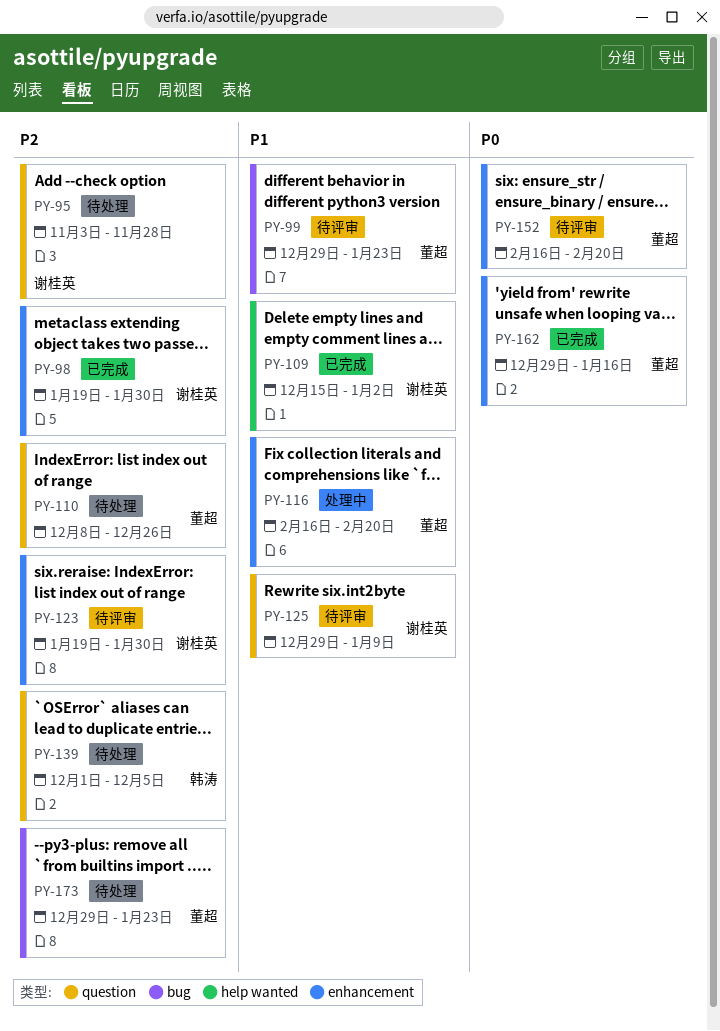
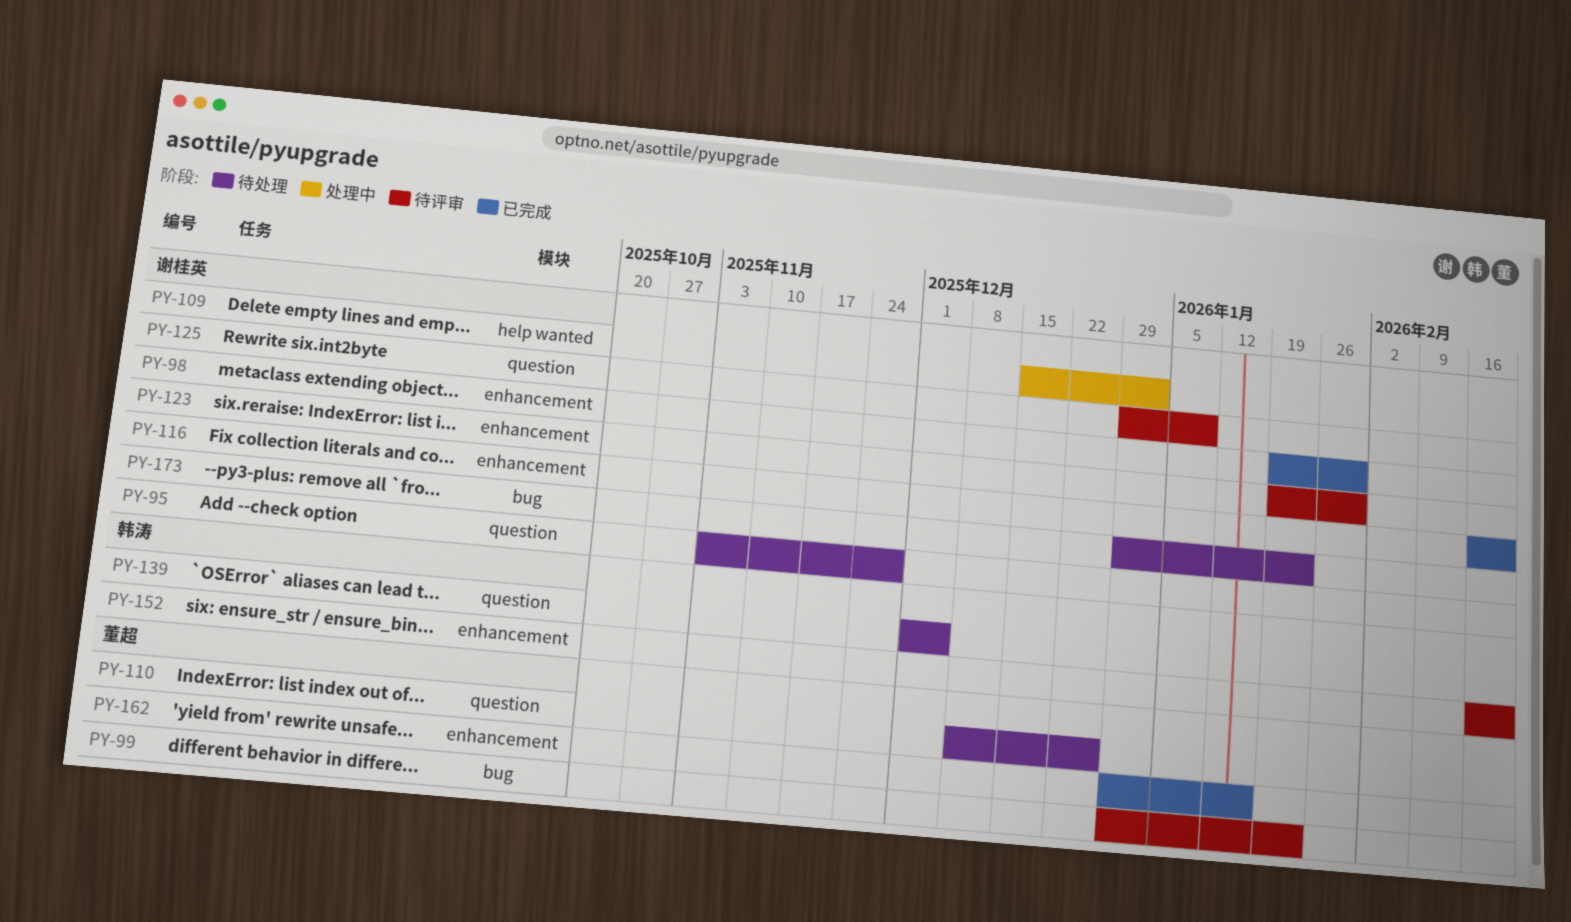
PY-109, status: 已完成 -> 处理中
PY-116, status: 处理中 -> 已完成
PY-116, owner: 董超 -> 谢桂英
PY-152, owner: 董超 -> 韩涛
PY-173, owner: 董超 -> 谢桂英

